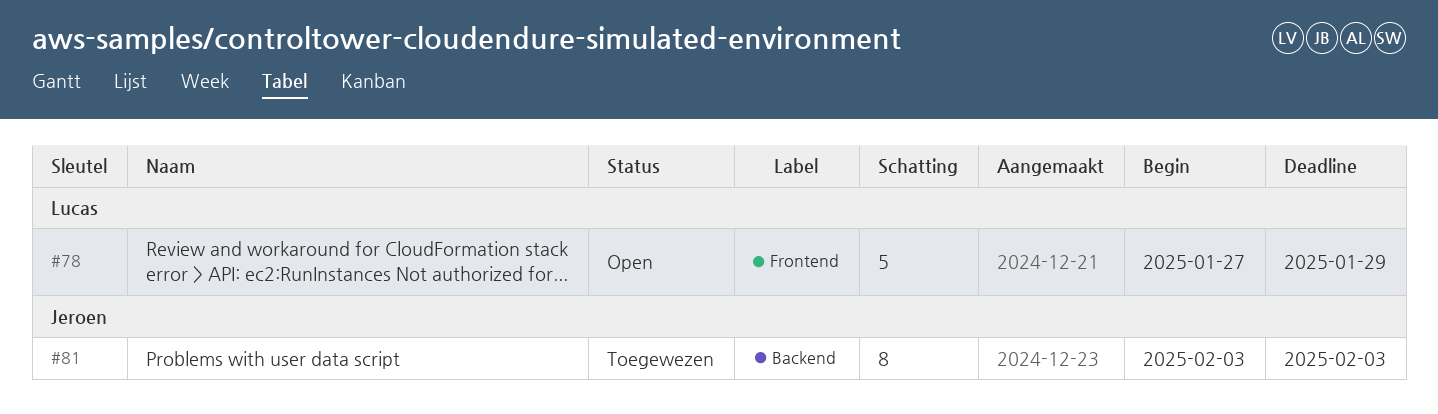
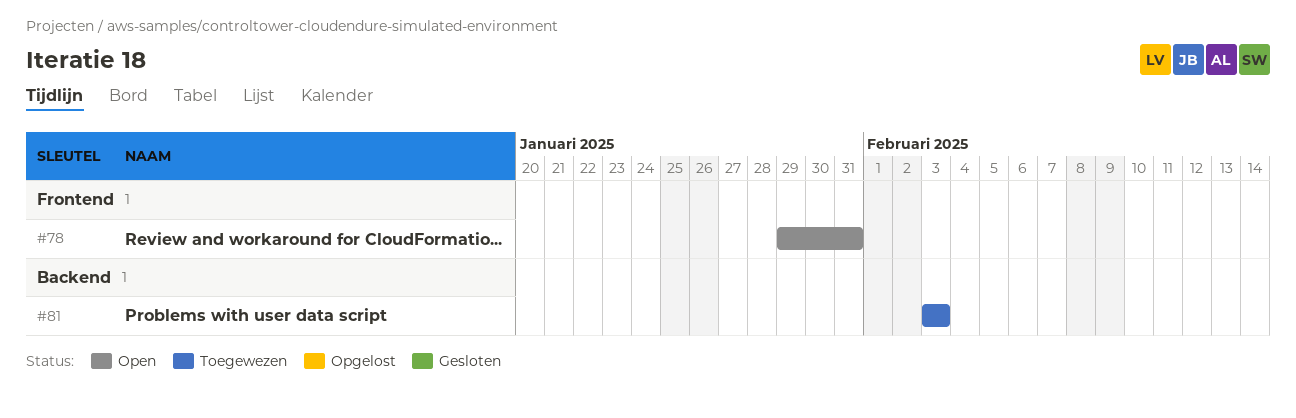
#78, start: Jan 27 -> Jan 29
#78, due: Jan 29 -> Jan 31

